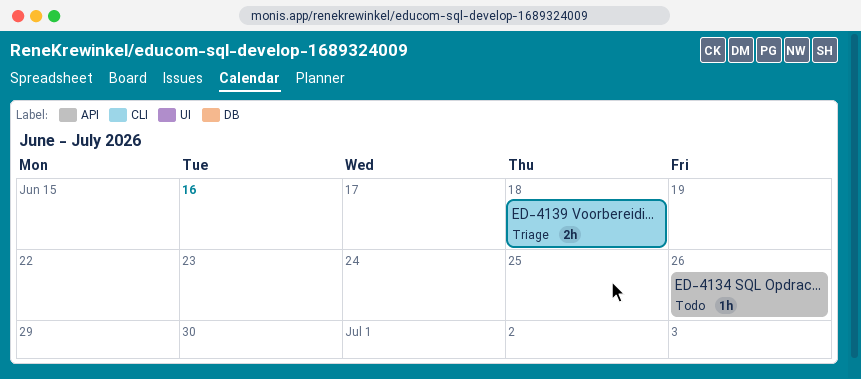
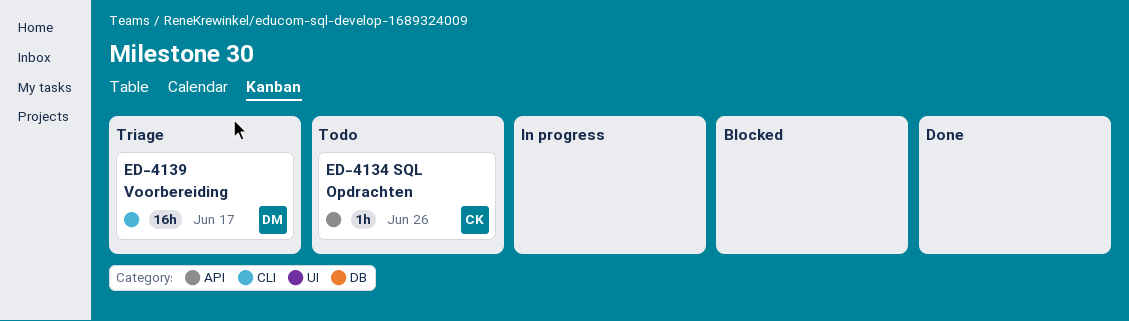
ED-4139, estimate: 2h -> 16h
ED-4139, due: Jun 18 -> Jun 17

